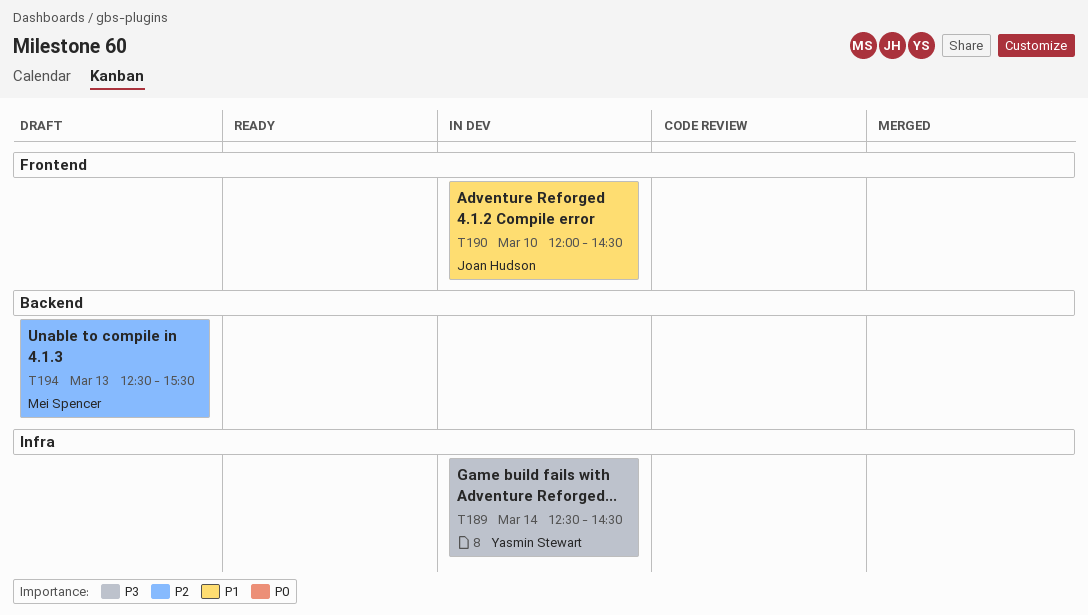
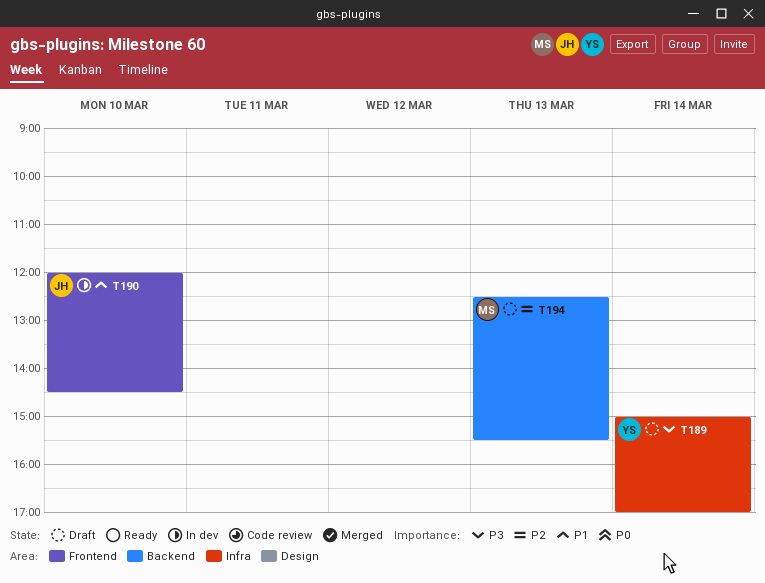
T189, status: In dev -> Draft
T189, begins: 12:30 -> 15:00
T189, ends: 14:30 -> 17:00

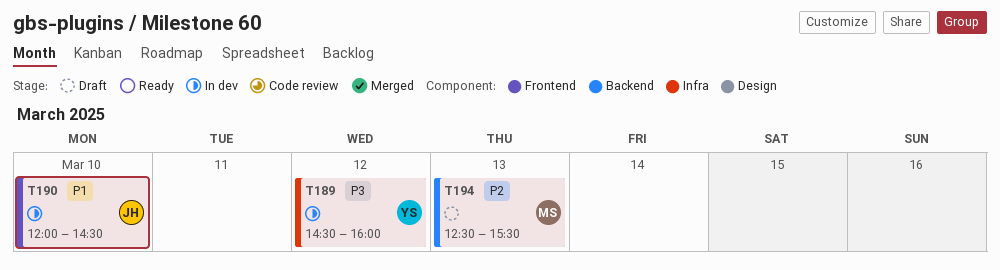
T189, status: Draft -> In dev
T189, day: Mar 14 -> Mar 12
T189, begins: 15:00 -> 14:30
T189, ends: 17:00 -> 16:00

